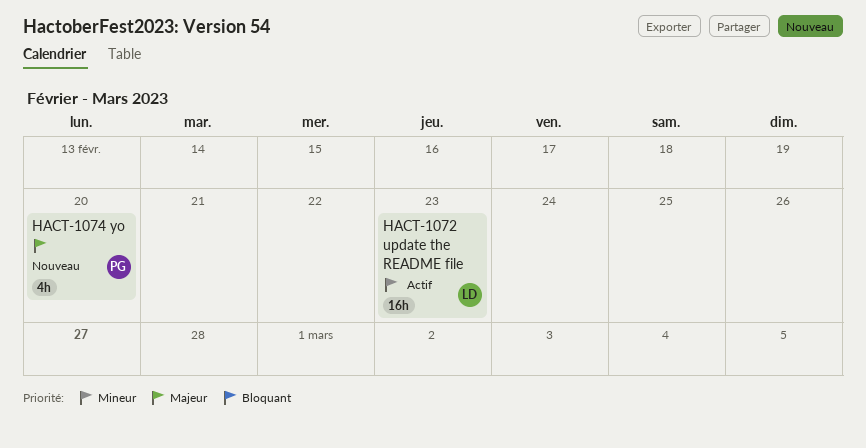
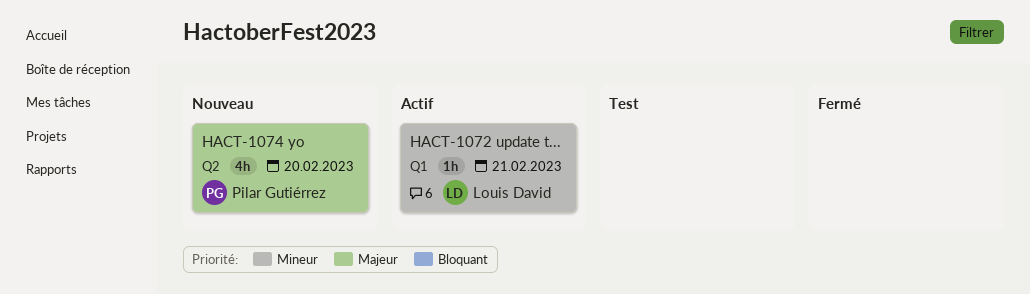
HACT-1072, estimate: 16h -> 1h
HACT-1072, due: Feb 23 -> Feb 21

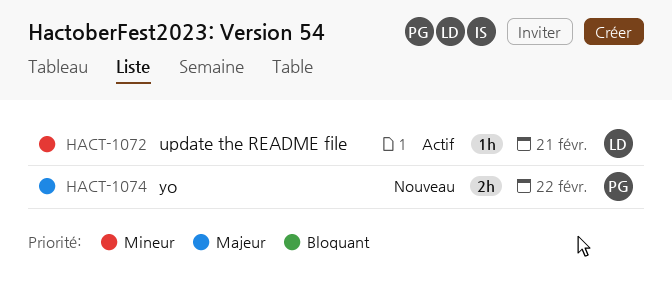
HACT-1074, estimate: 4h -> 2h
HACT-1074, due: Feb 20 -> Feb 22

